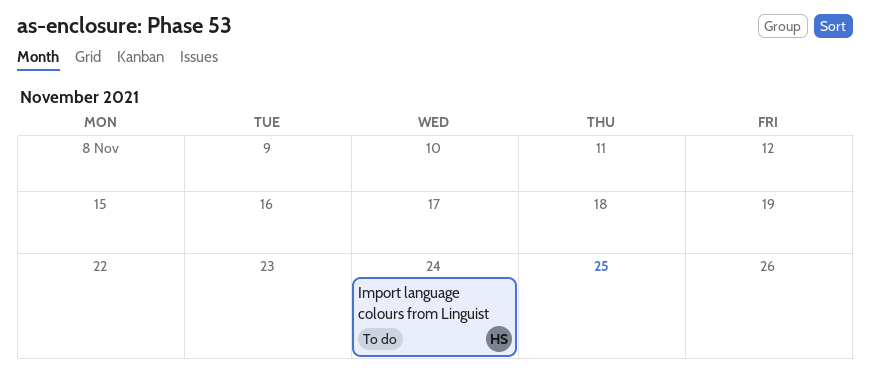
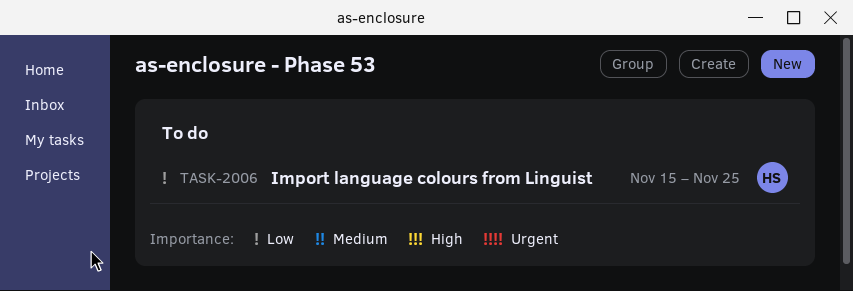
Import language colours from Linguist, due: Nov 24 -> Nov 25

